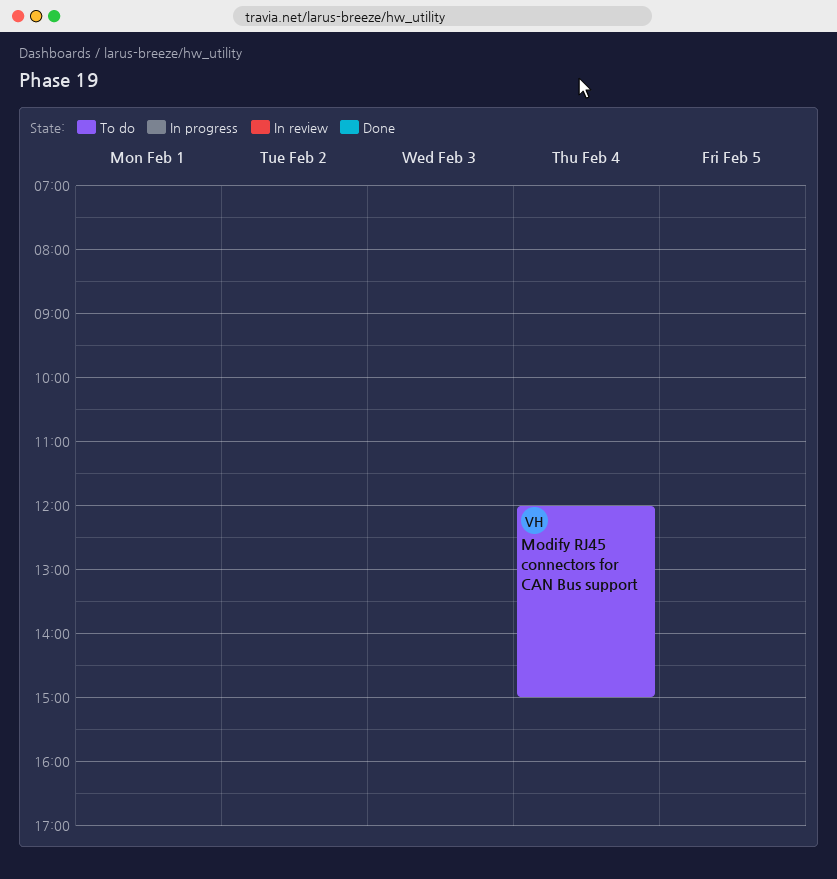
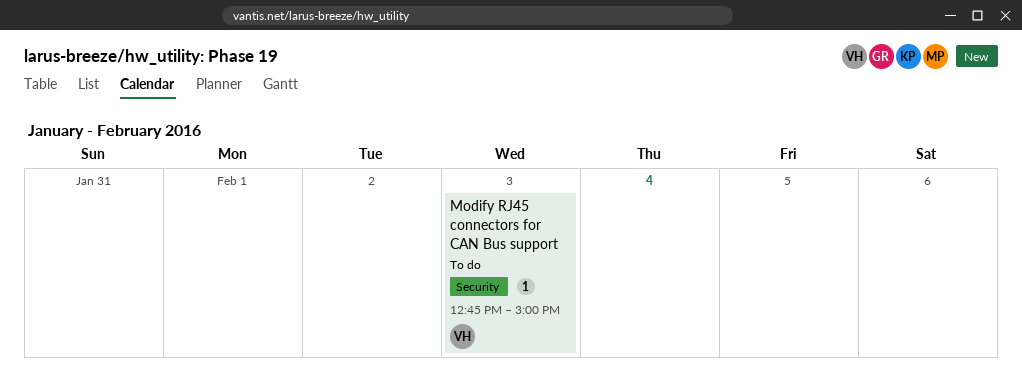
Modify RJ45 connectors for CAN Bus support, day: Feb 4 -> Feb 3
Modify RJ45 connectors for CAN Bus support, begins: 12:00 -> 12:45

